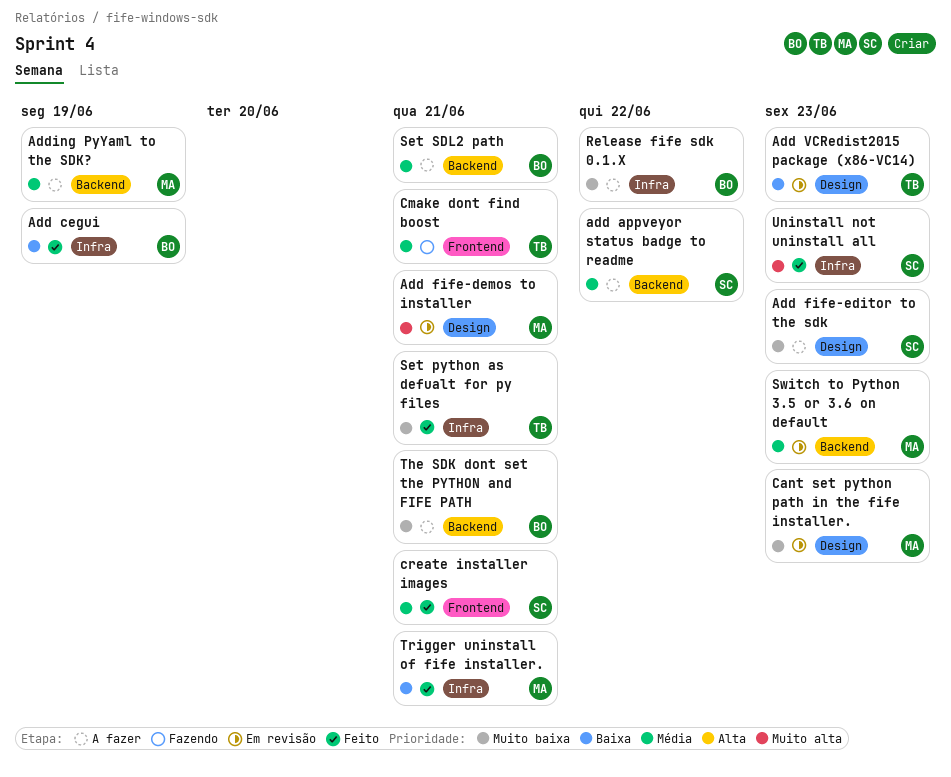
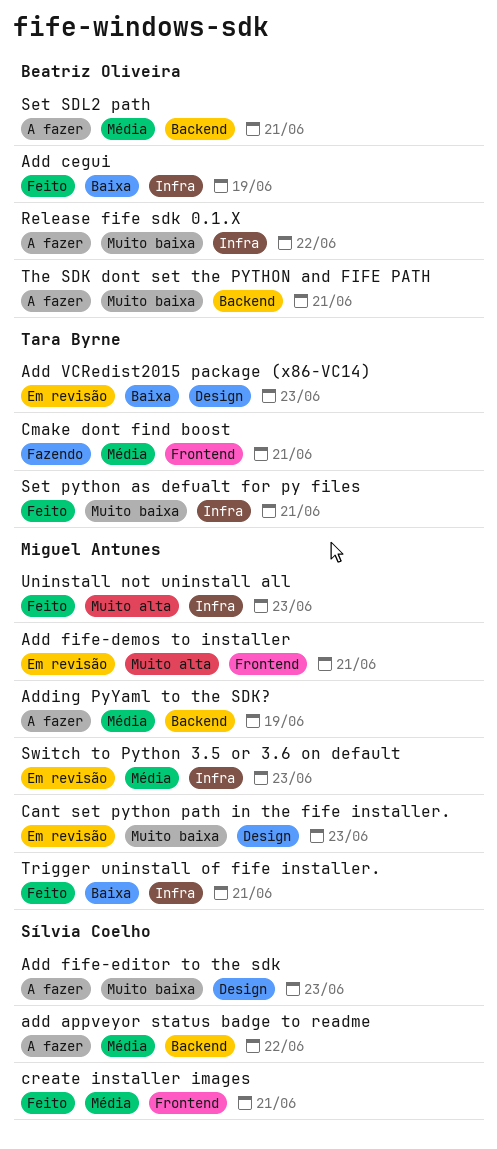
Add fife-demos to installer, label: Design -> Frontend
Switch to Python 3.5 or 3.6 on default, label: Backend -> Infra
Uninstall not uninstall all, owner: Sílvia Coelho -> Miguel Antunes

